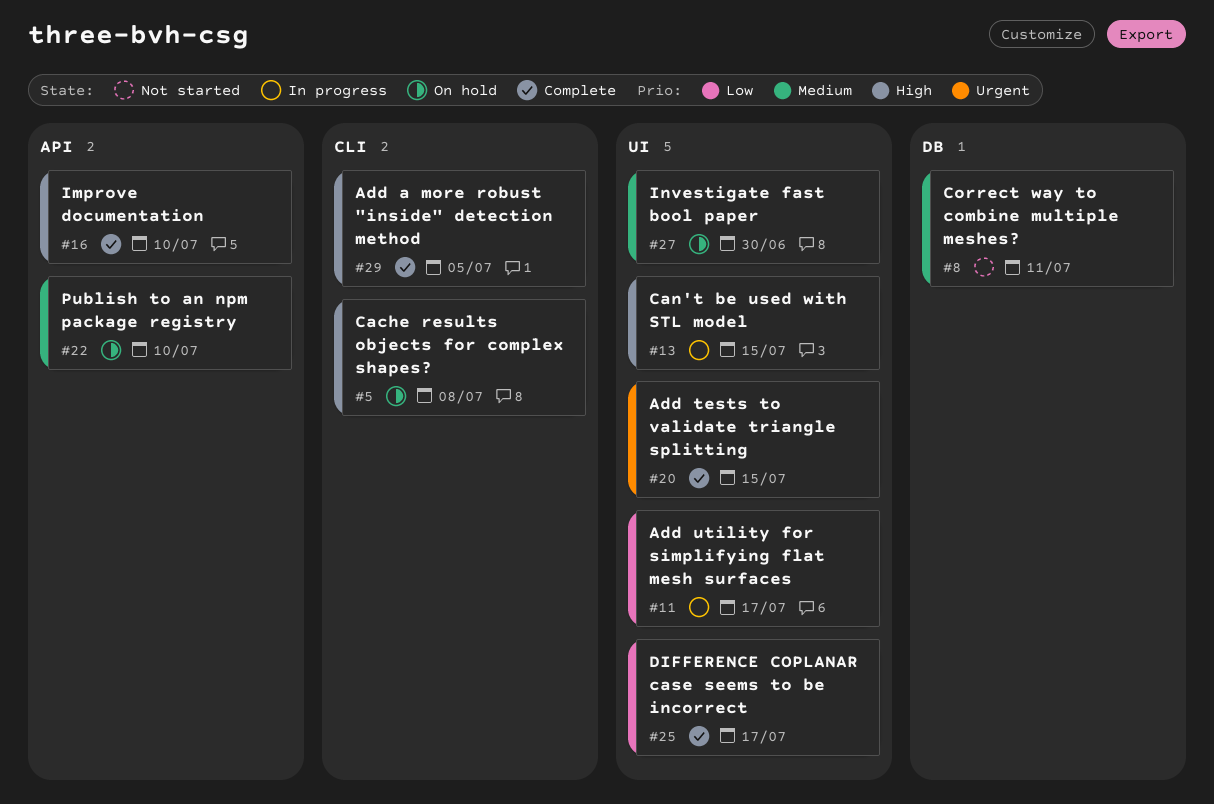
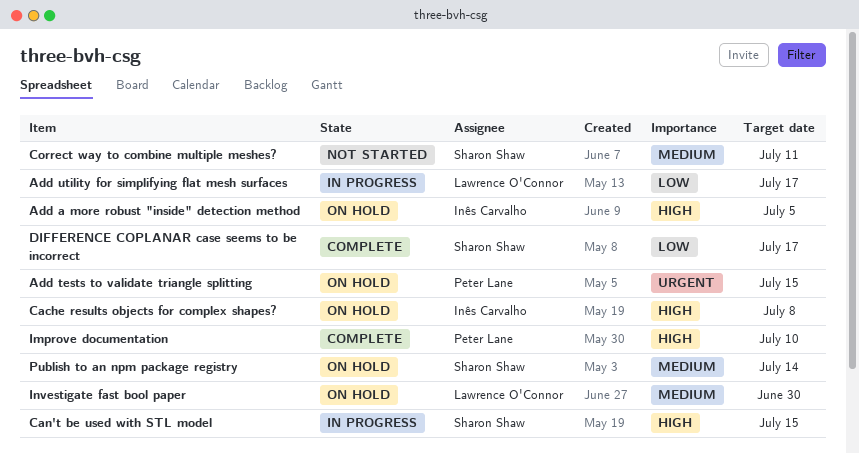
Add a more robust "inside" detection method, status: Complete -> On hold
Add tests to validate triangle splitting, status: Complete -> On hold
Publish to an npm package registry, due: Jul 10 -> Jul 14

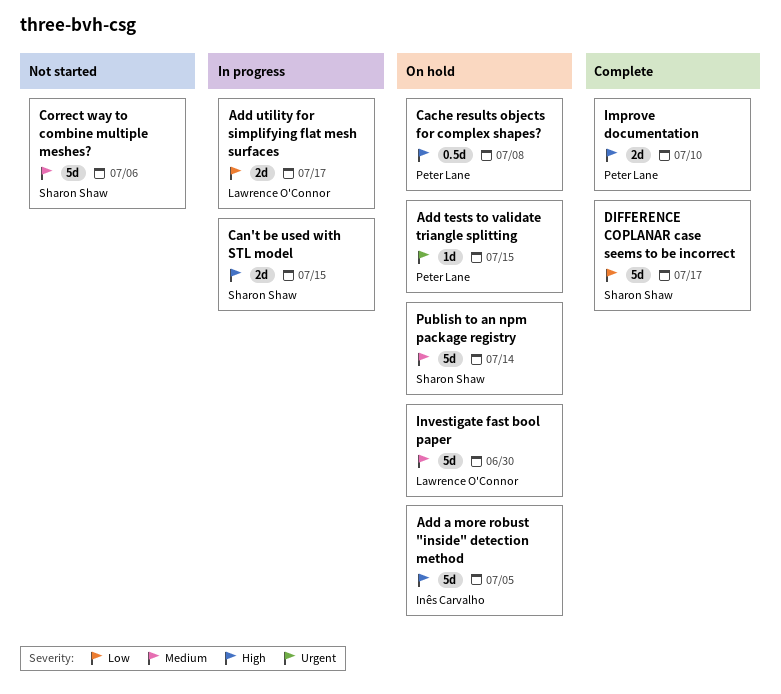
Cache results objects for complex shapes?, owner: Inês Carvalho -> Peter Lane
Correct way to combine multiple meshes?, due: Jul 11 -> Jul 6

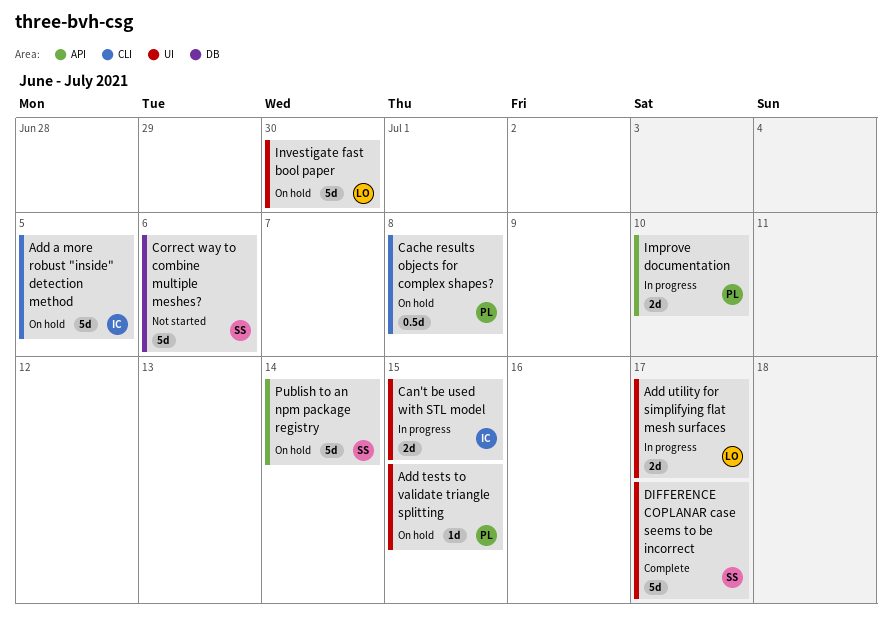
Can't be used with STL model, owner: Sharon Shaw -> Inês Carvalho
Improve documentation, status: Complete -> In progress

